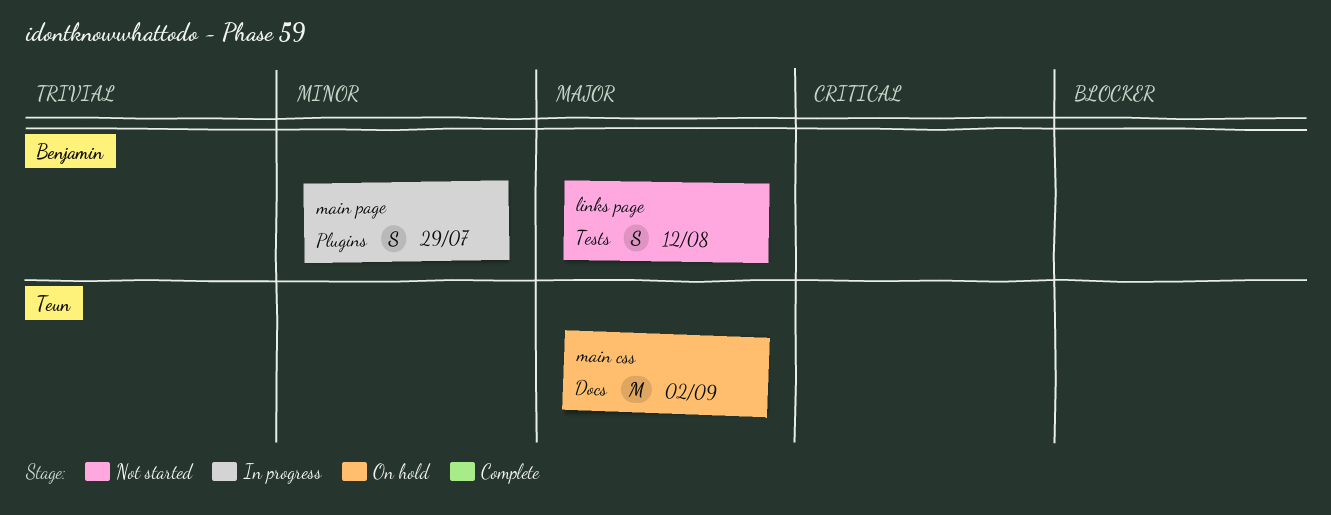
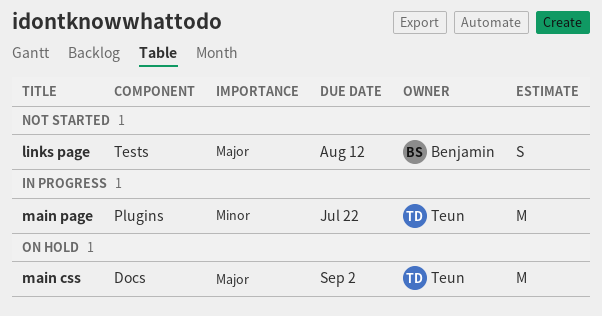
main page, owner: Benjamin -> Teun
main page, estimate: S -> M
main page, due: Jul 29 -> Jul 22

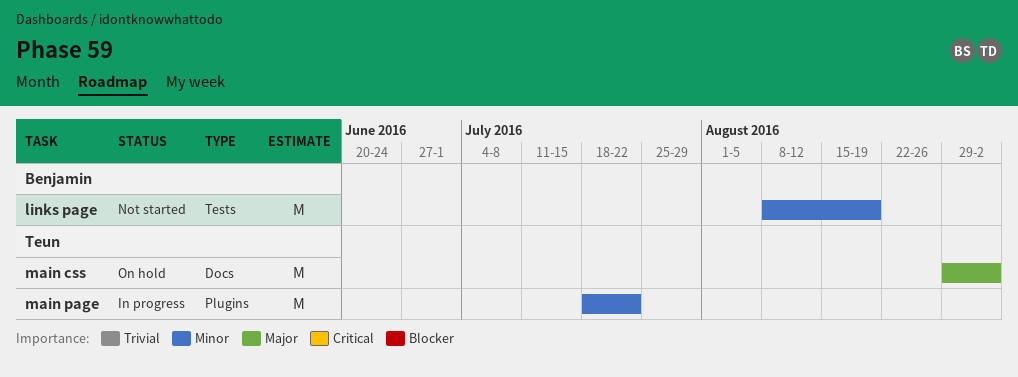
links page, priority: Major -> Minor
links page, estimate: S -> M
links page, due: Aug 12 -> Aug 19

